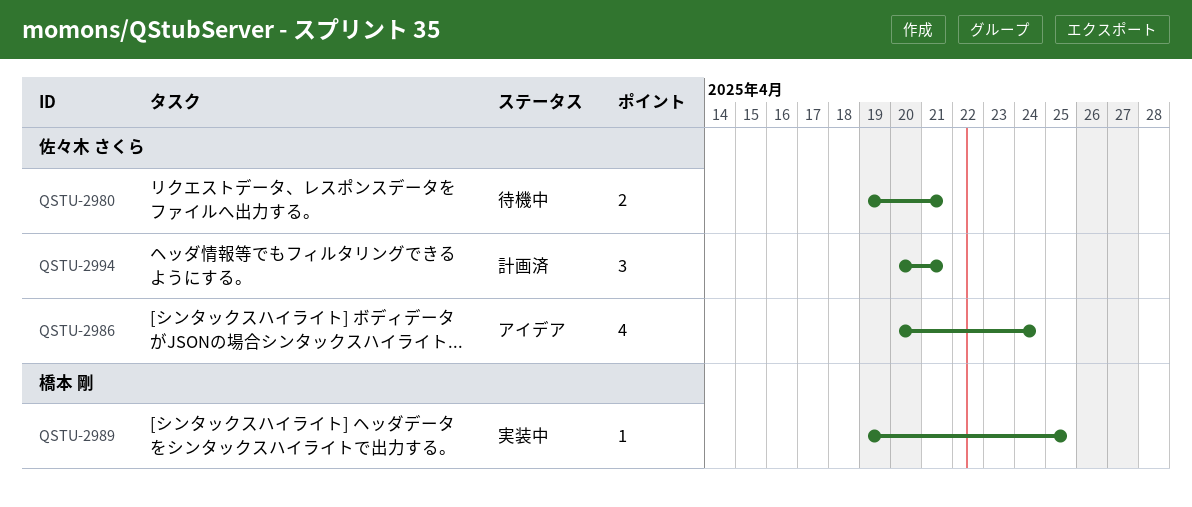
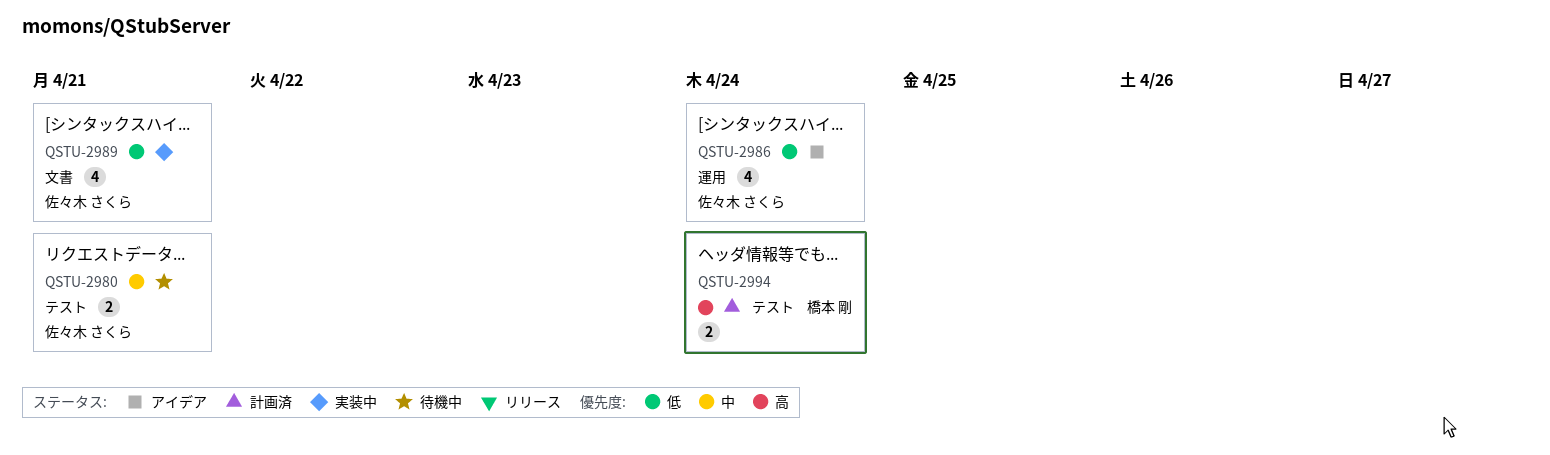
QSTU-2989, owner: 橋本 剛 -> 佐々木 さくら
QSTU-2989, estimate: 1 -> 4
QSTU-2989, due: Apr 25 -> Apr 21
QSTU-2994, owner: 佐々木 さくら -> 橋本 剛
QSTU-2994, estimate: 3 -> 2
QSTU-2994, due: Apr 21 -> Apr 24

